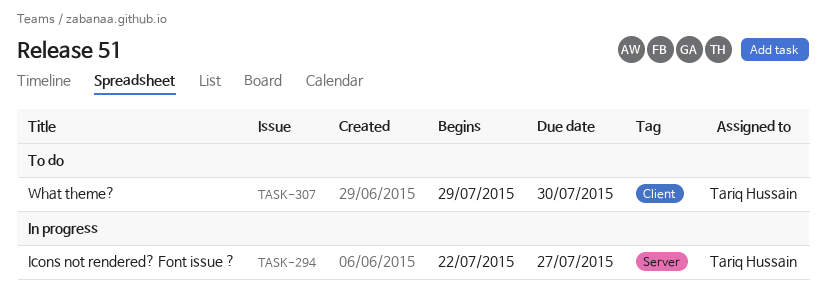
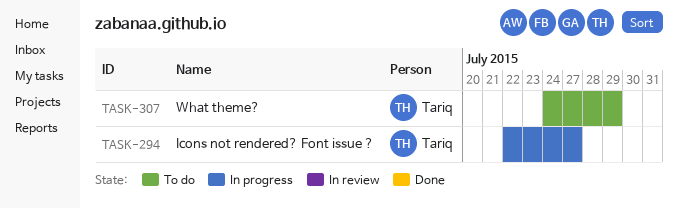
TASK-307, start: Jul 29 -> Jul 24
TASK-307, due: Jul 30 -> Jul 29

